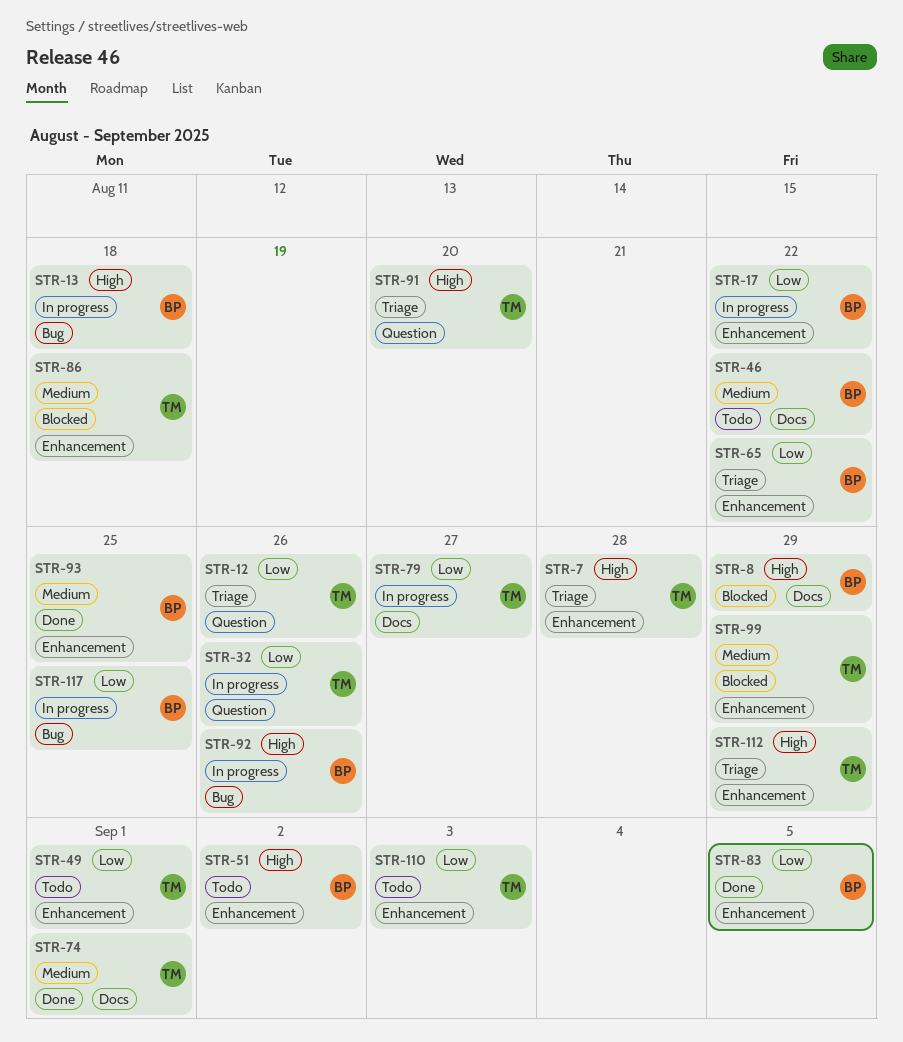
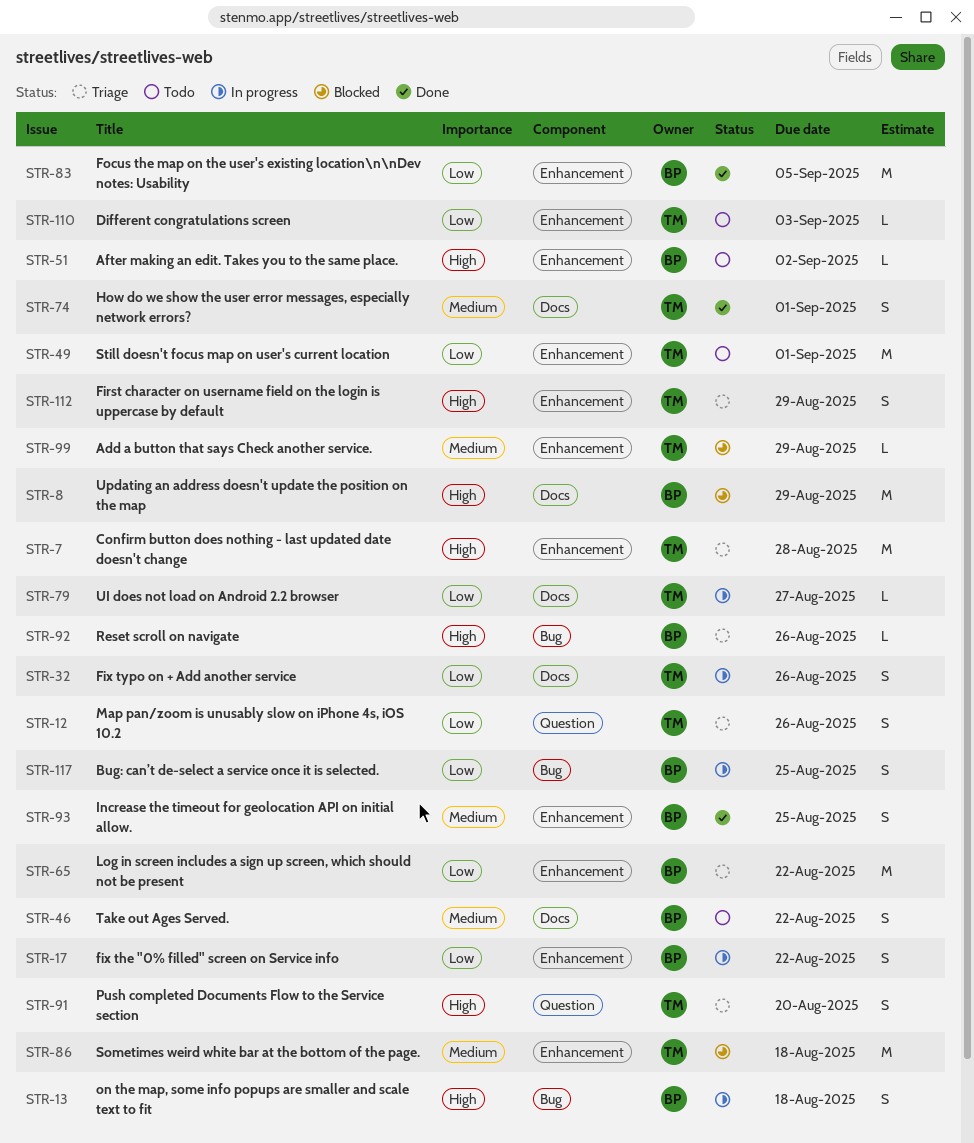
STR-32, label: Question -> Docs
STR-92, status: In progress -> Triage

